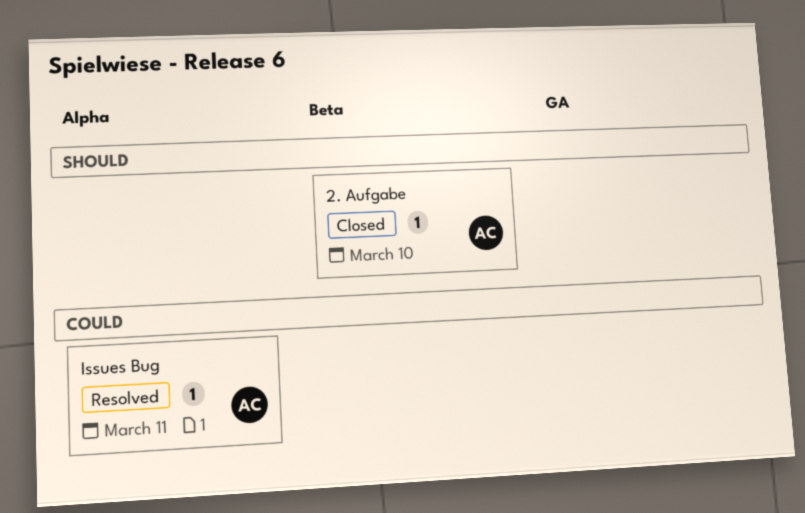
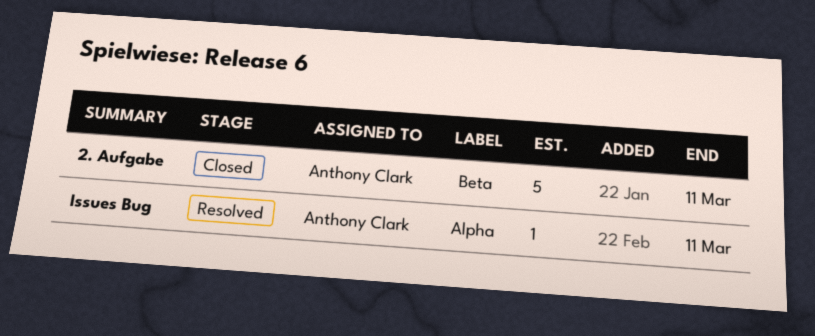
2. Aufgabe, estimate: 1 -> 5
2. Aufgabe, due: Mar 10 -> Mar 11

